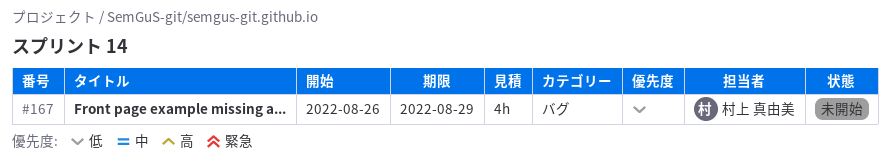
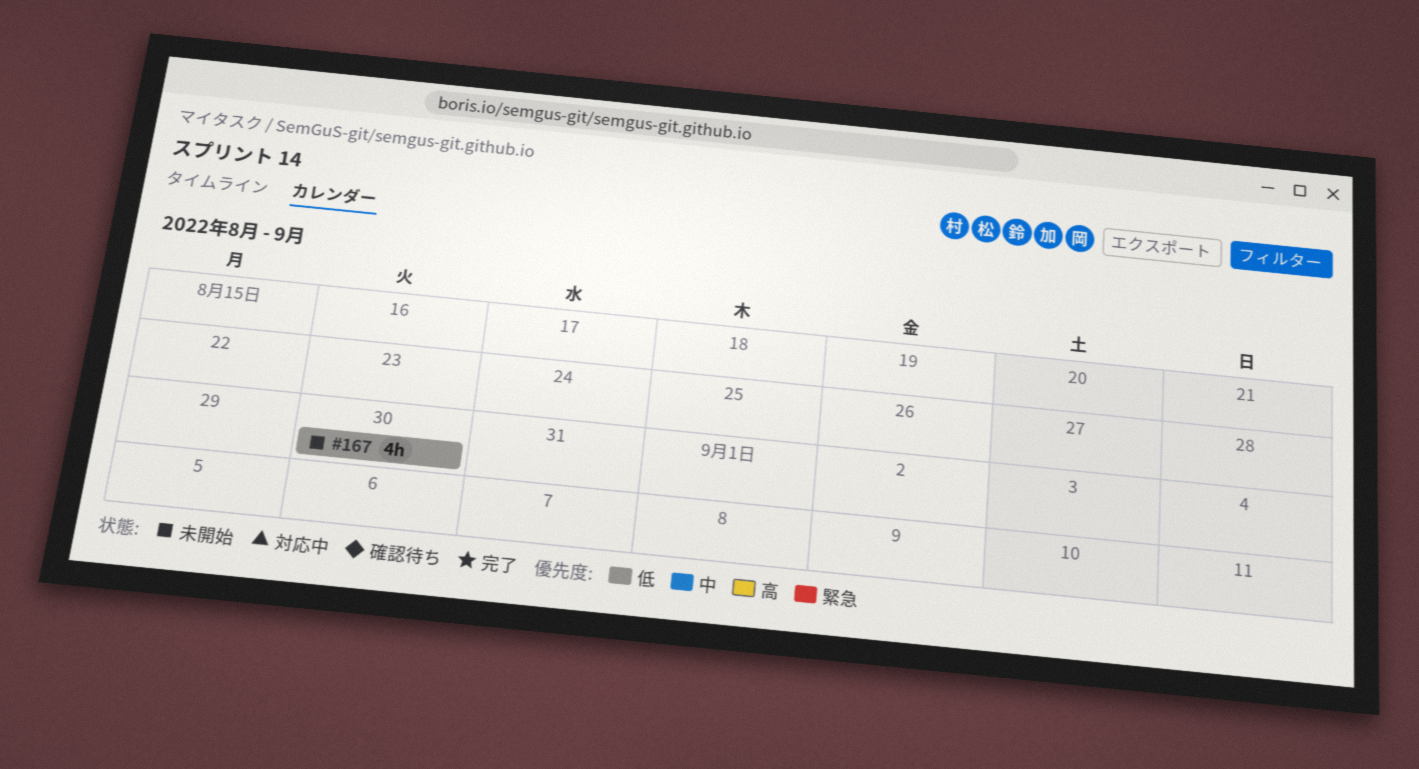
#167, start: Aug 26 -> Aug 30
#167, due: Aug 29 -> Aug 30

